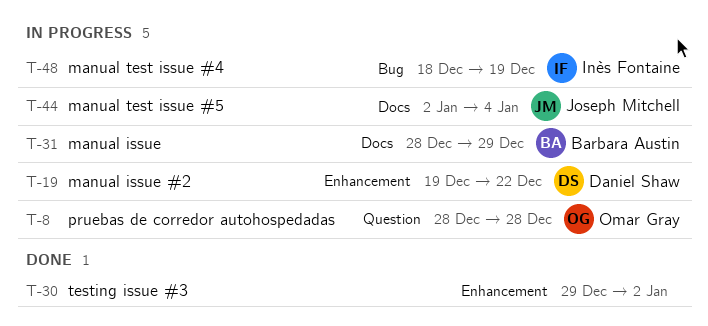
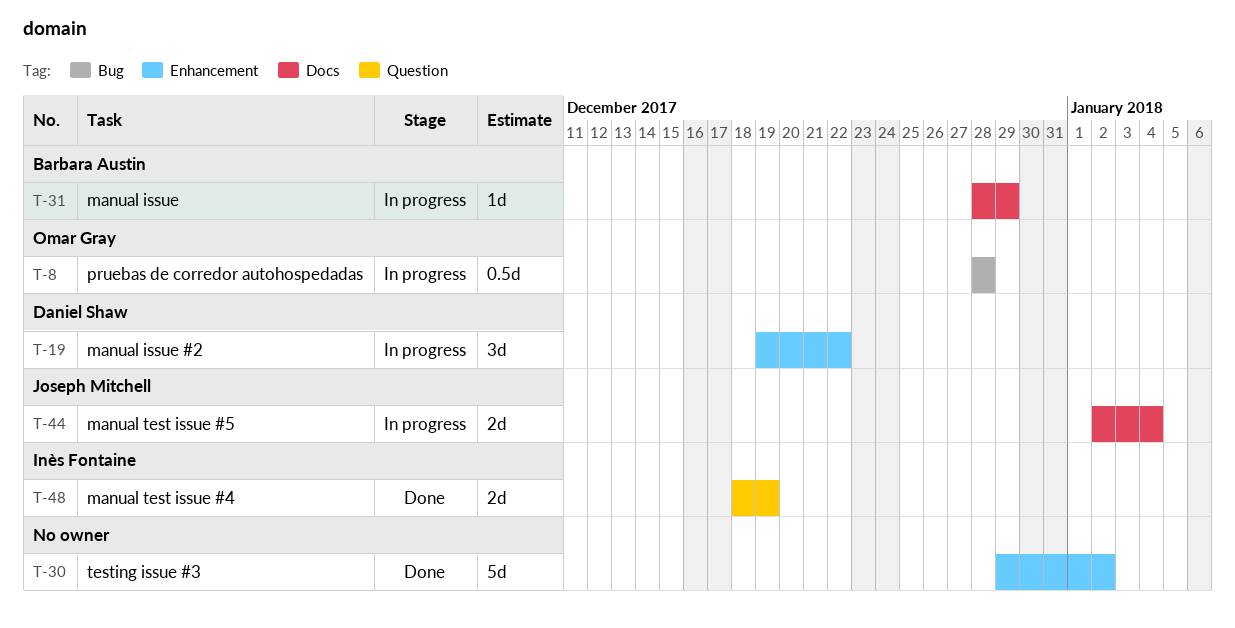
T-8, label: Question -> Bug
T-48, status: In progress -> Done
T-48, label: Bug -> Question

